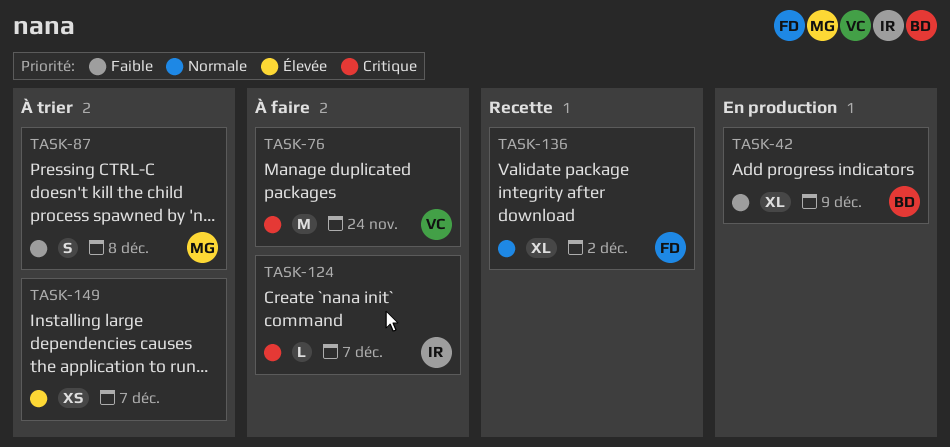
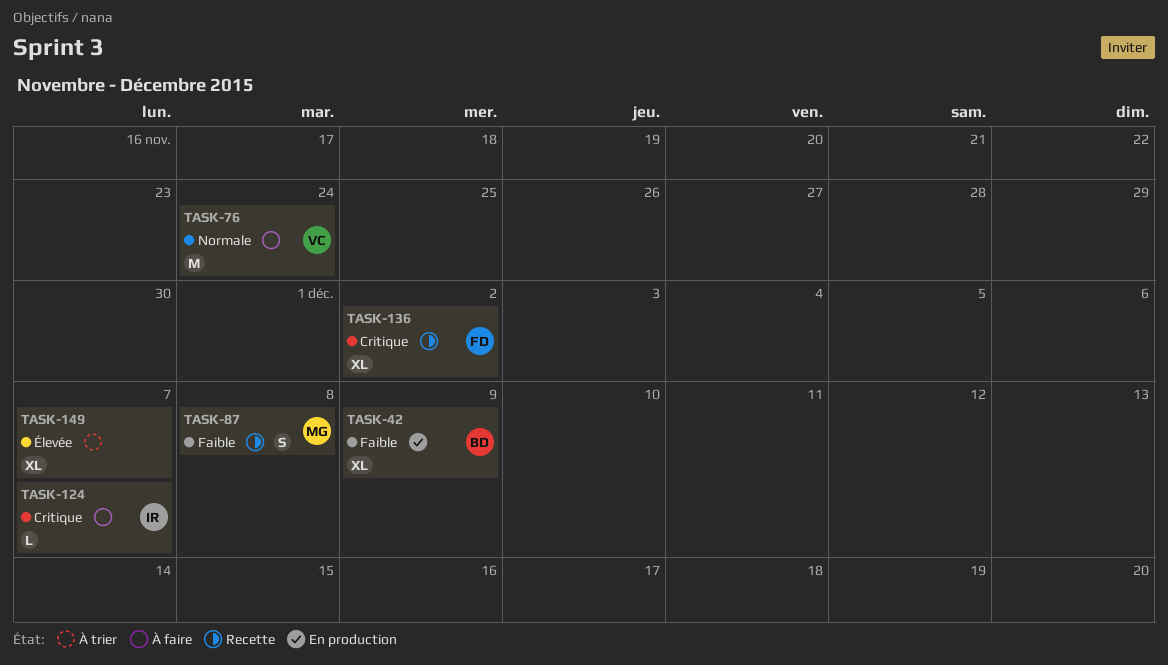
TASK-76, priority: Critique -> Normale
TASK-87, status: À trier -> Recette
TASK-136, priority: Normale -> Critique
TASK-149, estimate: XS -> XL

